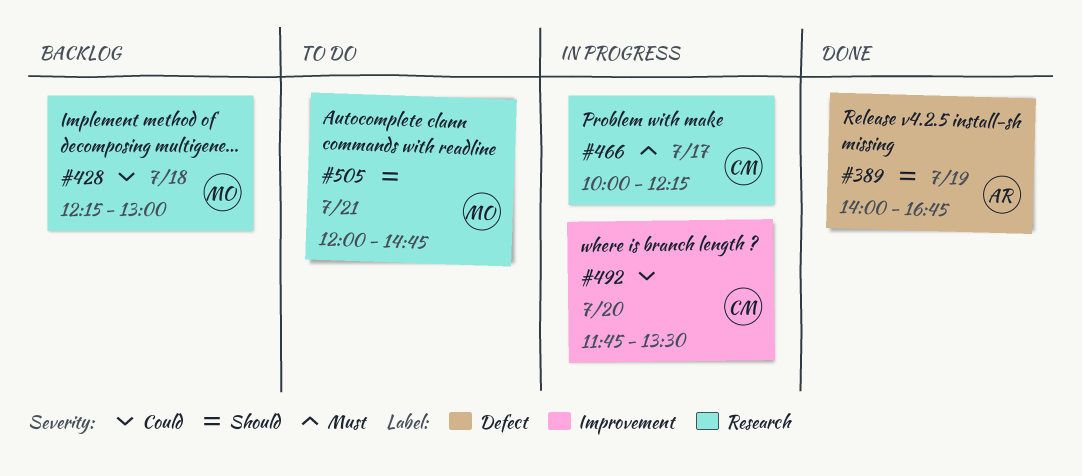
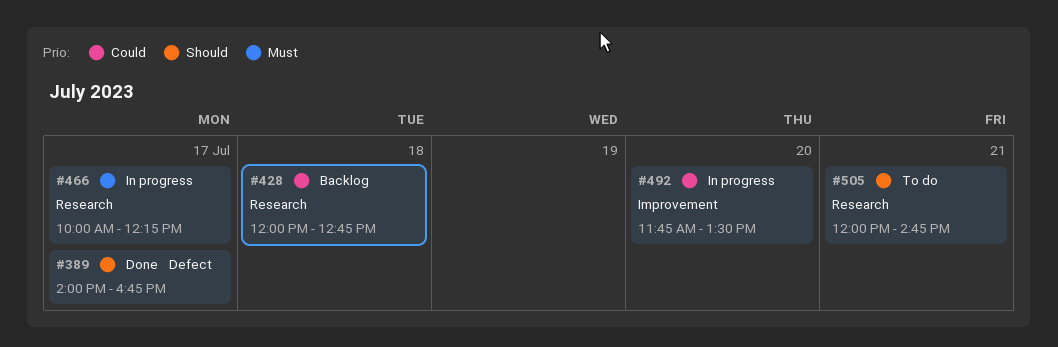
#389, day: Jul 19 -> Jul 17
#428, begins: 12:15 -> 12:00
#428, ends: 13:00 -> 12:45

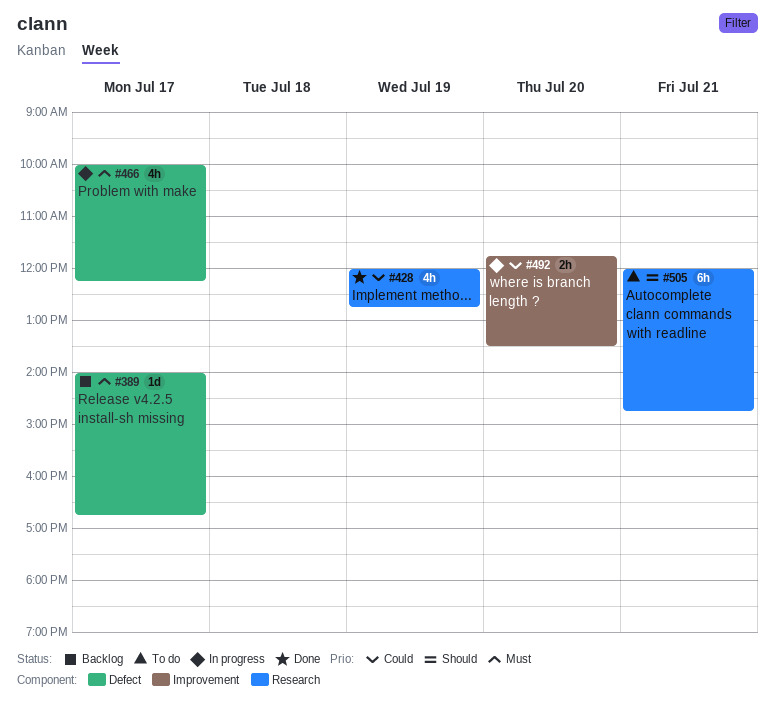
#389, status: Done -> Backlog
#389, priority: Should -> Must
#428, status: Backlog -> Done
#428, day: Jul 18 -> Jul 19
#466, label: Research -> Defect

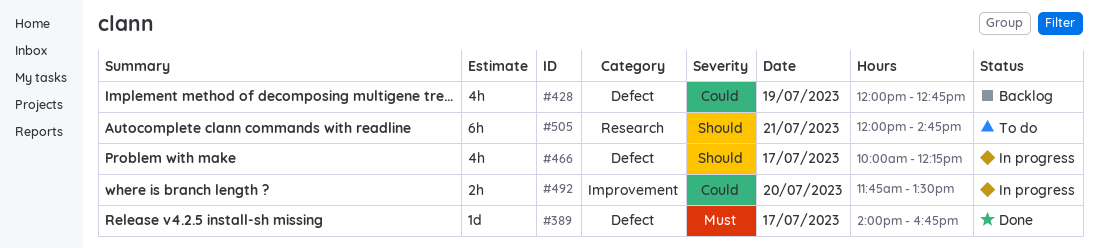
#389, status: Backlog -> Done
#428, status: Done -> Backlog
#428, label: Research -> Defect
#466, priority: Must -> Should

